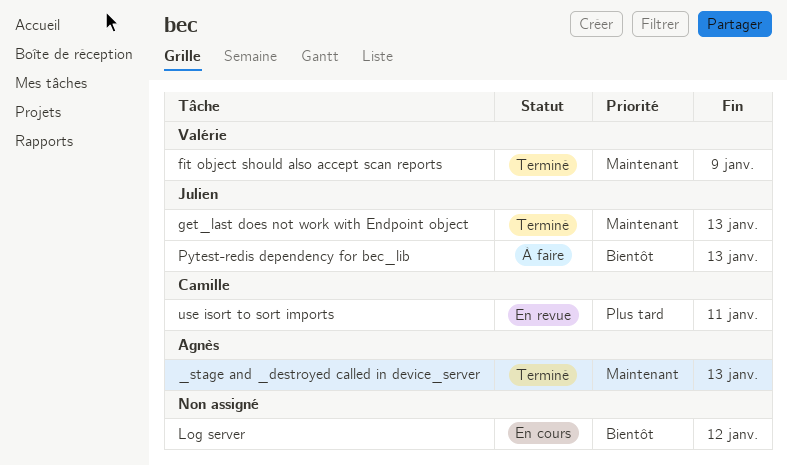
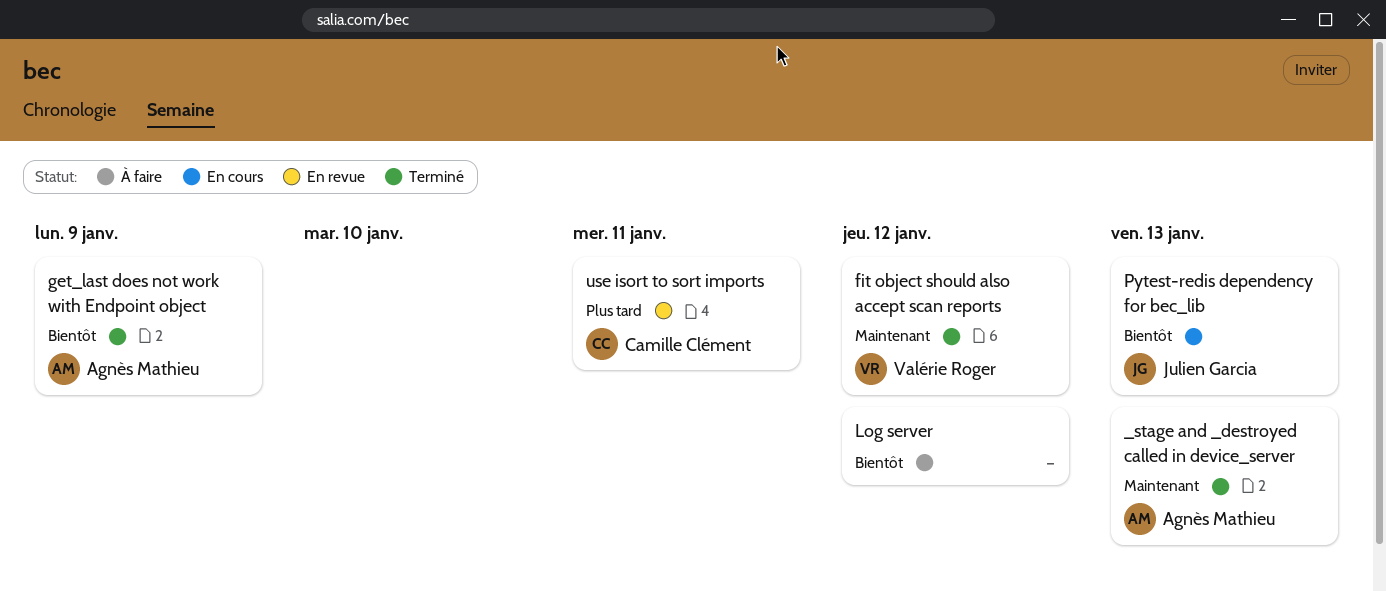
fit object should also accept scan reports, due: Jan 9 -> Jan 12
get_last does not work with Endpoint object, owner: Julien Garcia -> Agnès Mathieu
get_last does not work with Endpoint object, priority: Maintenant -> Bientôt
get_last does not work with Endpoint object, due: Jan 13 -> Jan 9
Log server, status: En cours -> À faire
Pytest-redis dependency for bec_lib, status: À faire -> En cours

